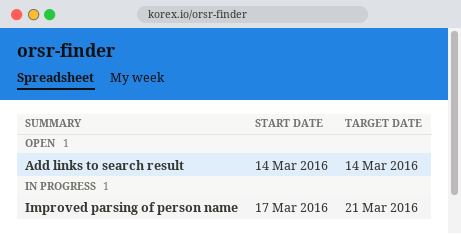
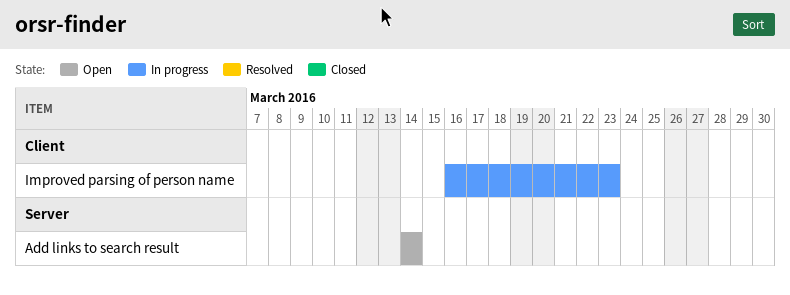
Improved parsing of person name, start: Mar 17 -> Mar 16
Improved parsing of person name, due: Mar 21 -> Mar 23

